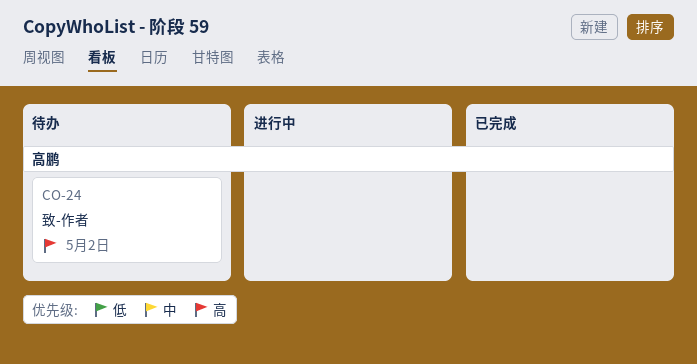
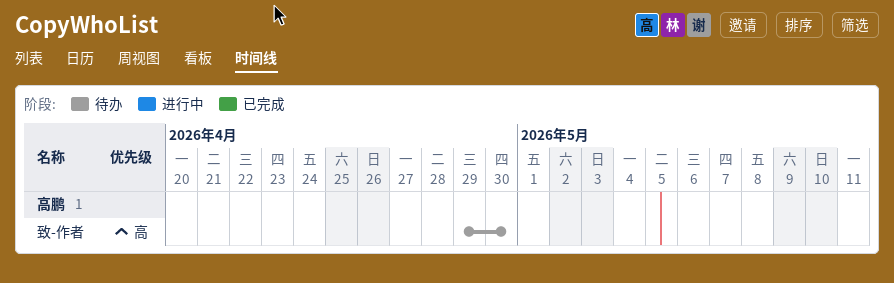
致-作者, due: May 2 -> Apr 30

